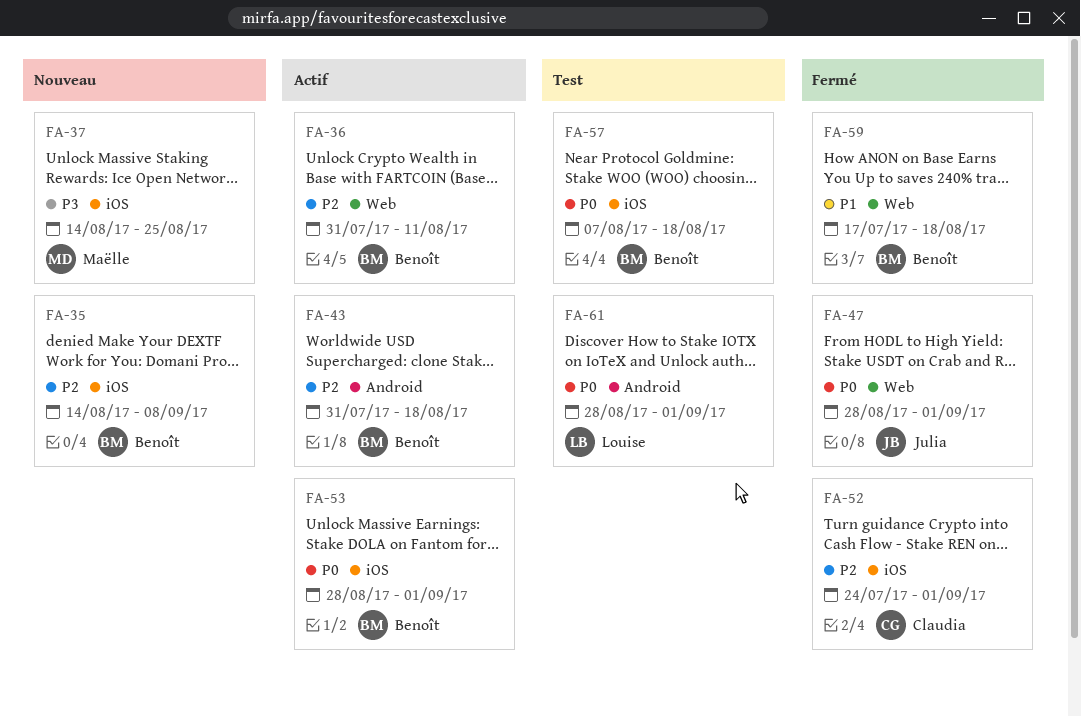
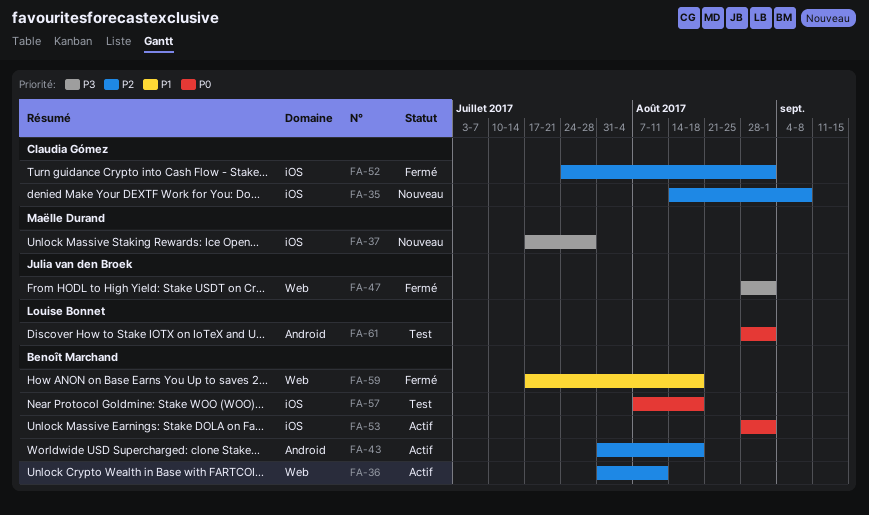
FA-35, owner: Benoît Marchand -> Claudia Gómez
FA-37, start: Aug 14 -> Jul 17
FA-37, due: Aug 25 -> Jul 28
FA-47, priority: P0 -> P3

